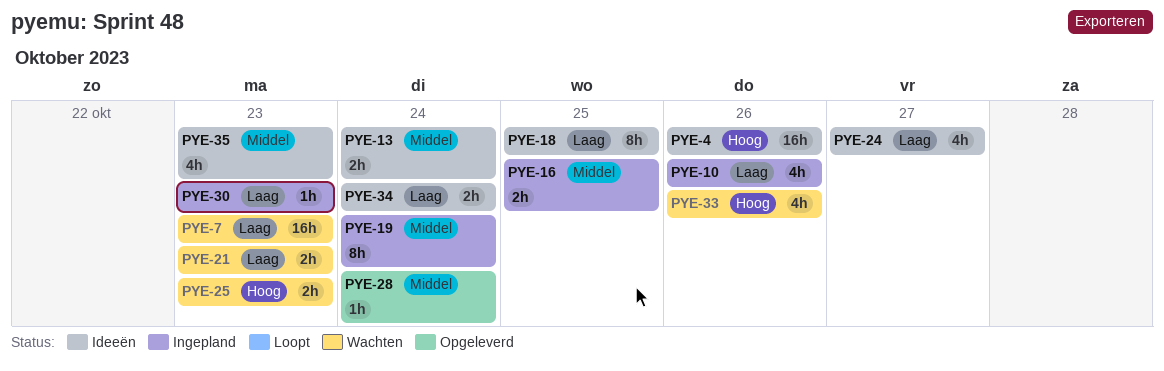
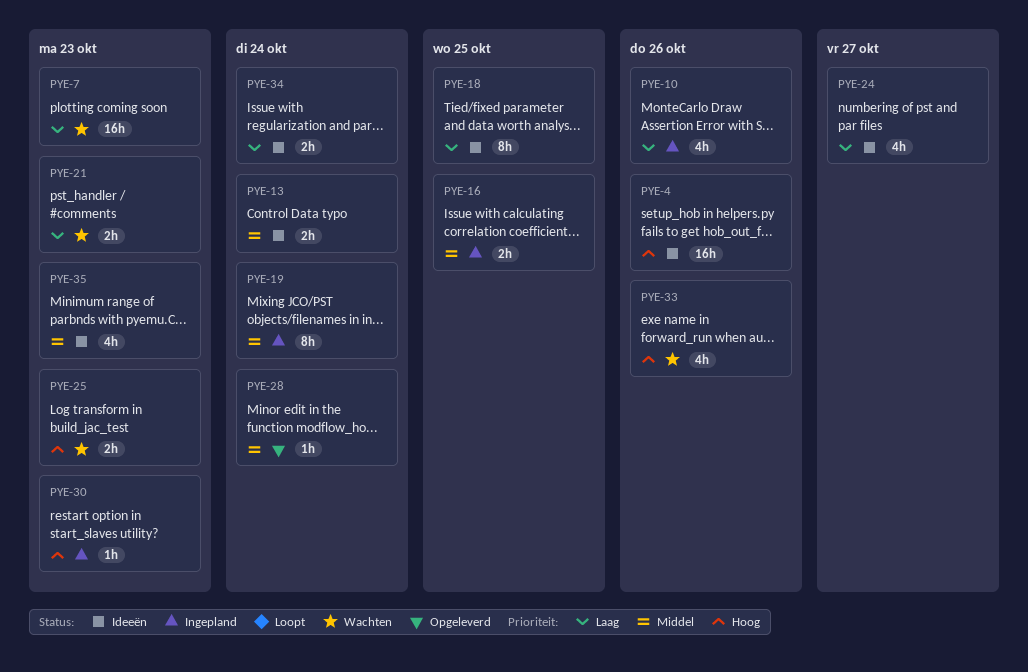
PYE-30, priority: Laag -> Hoog

